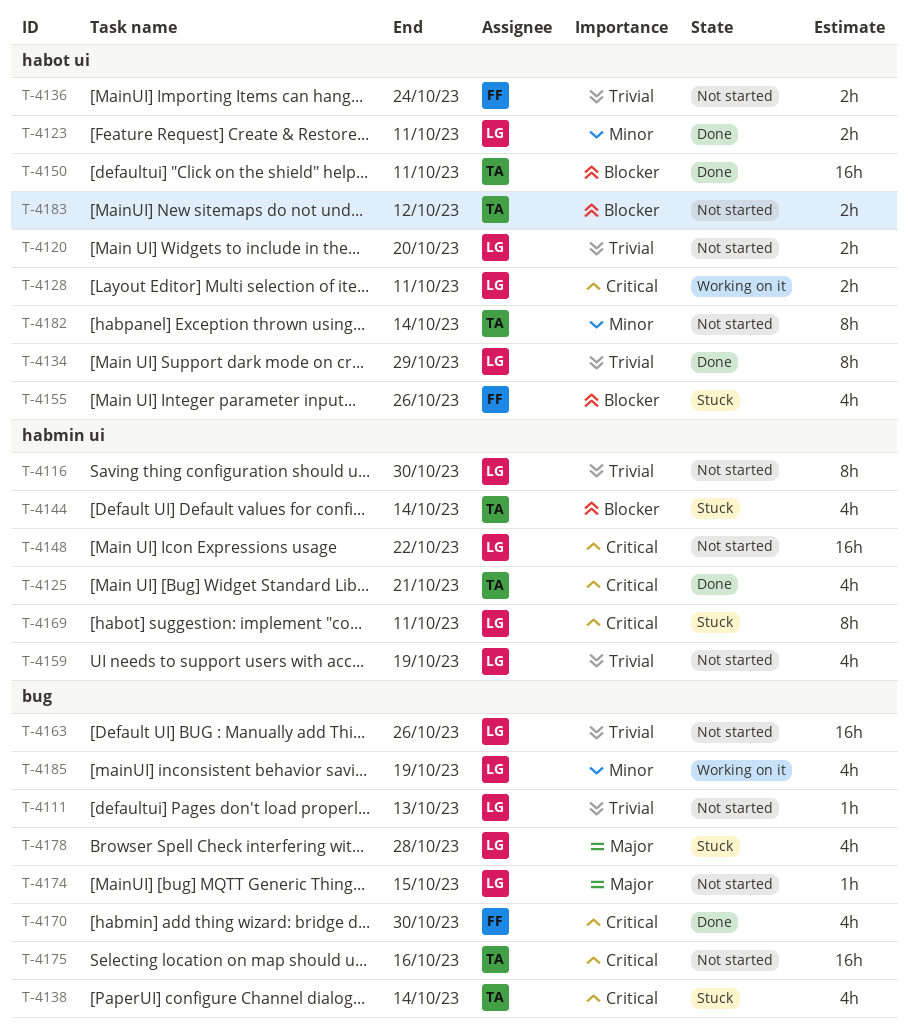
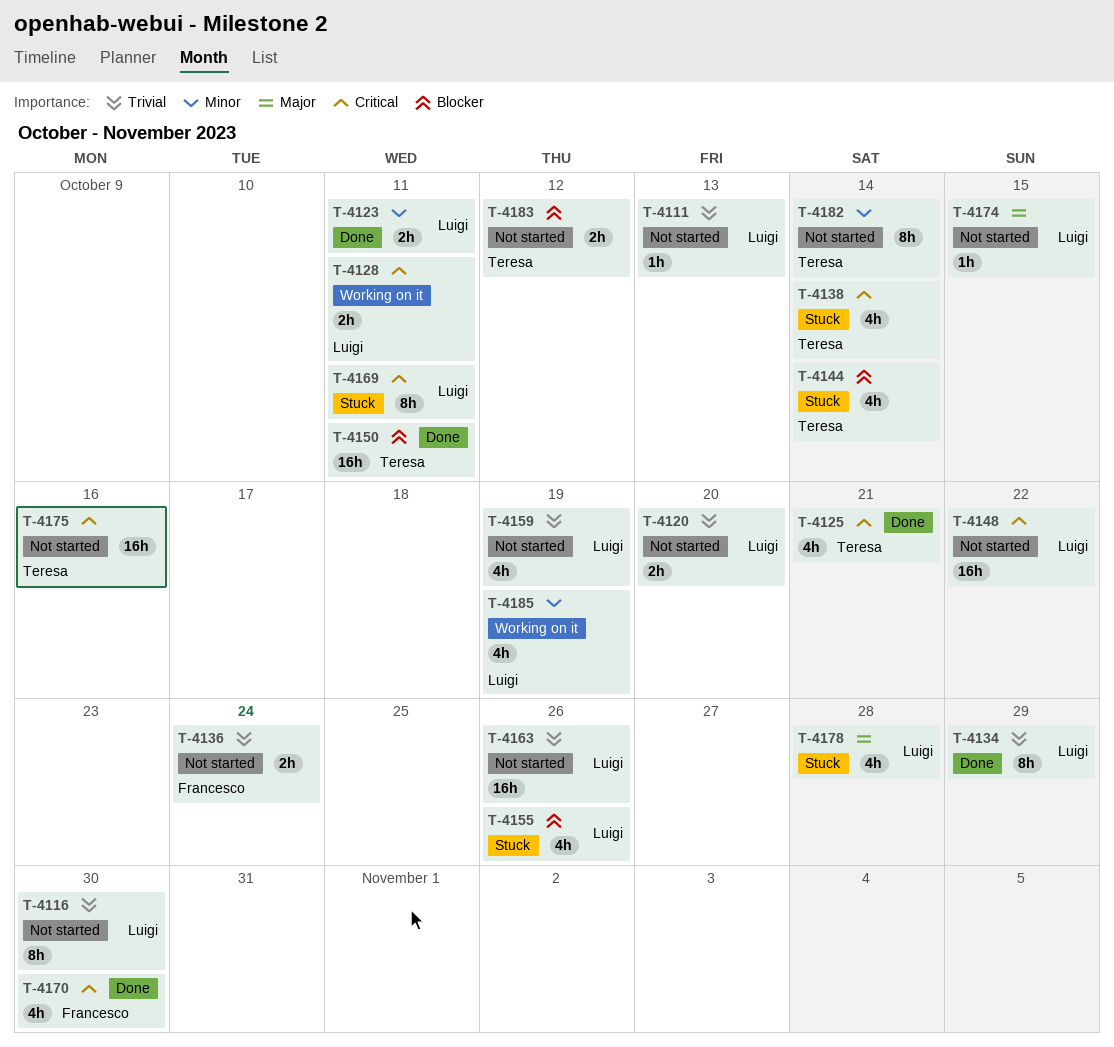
T-4155, owner: Francesco -> Luigi

